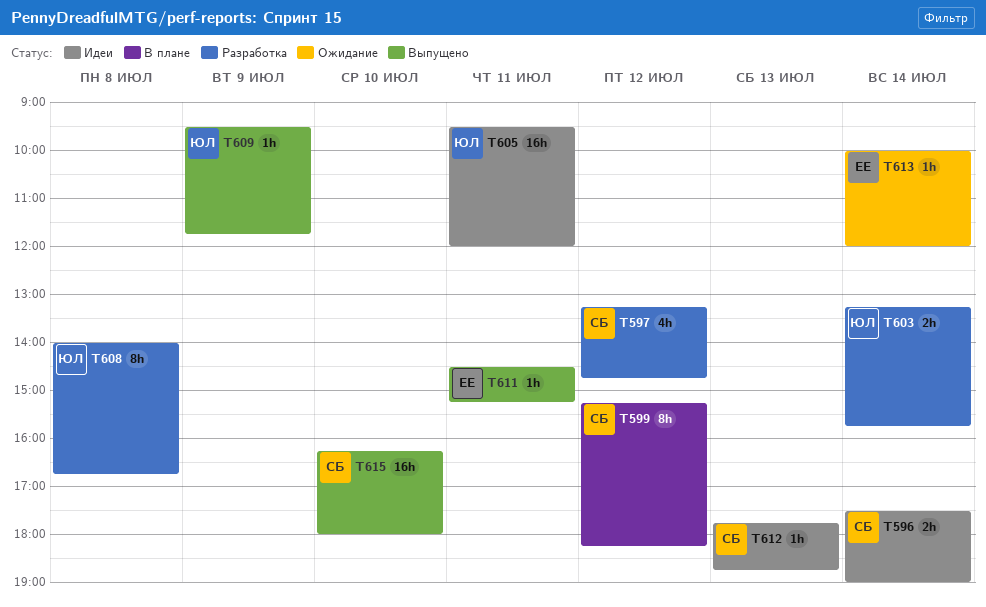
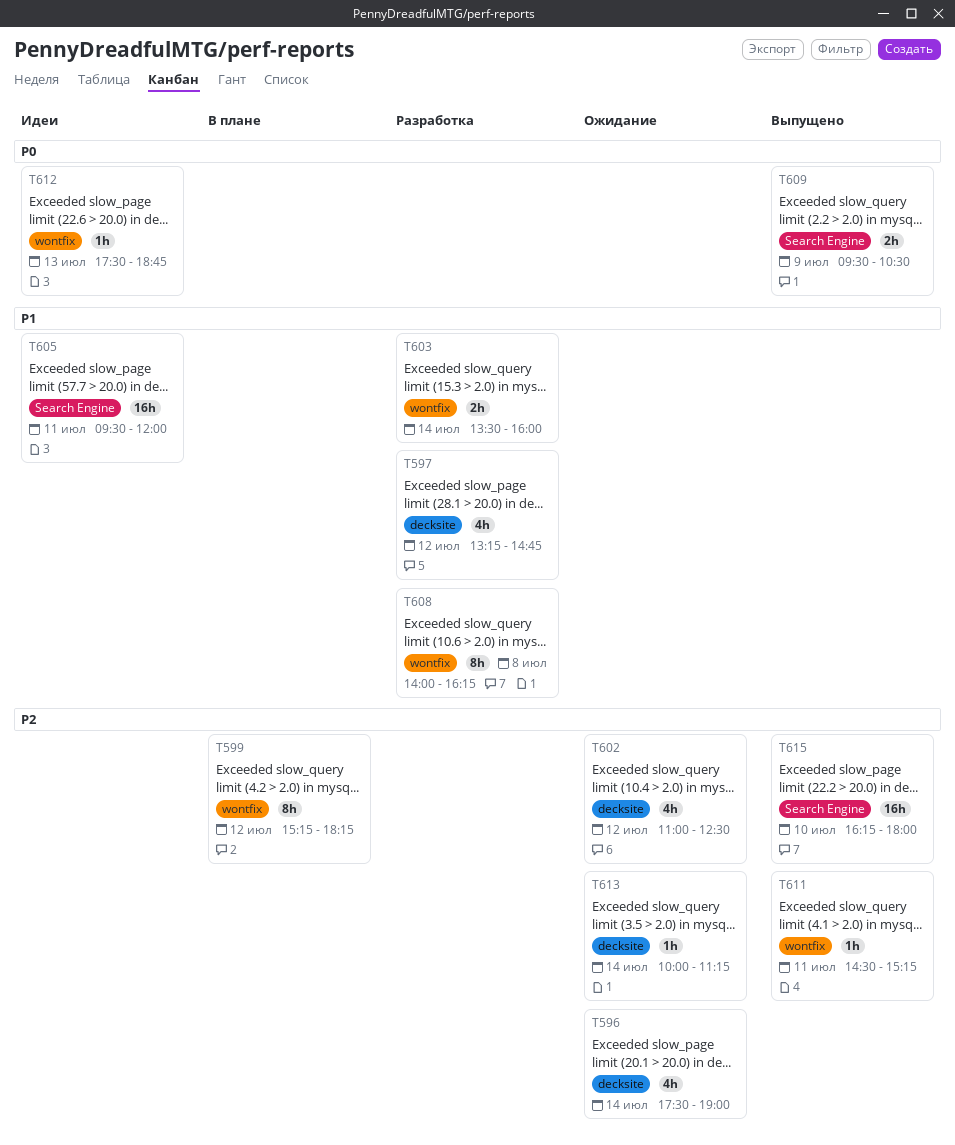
T596, status: Идеи -> Ожидание
T596, estimate: 2h -> 4h
T602: none -> present
T603, begins: 13:15 -> 13:30
T603, ends: 15:45 -> 16:00
T608, ends: 16:45 -> 16:15
T609, estimate: 1h -> 2h
T609, ends: 11:45 -> 10:30
T612, begins: 17:45 -> 17:30
T613, ends: 12:00 -> 11:15

